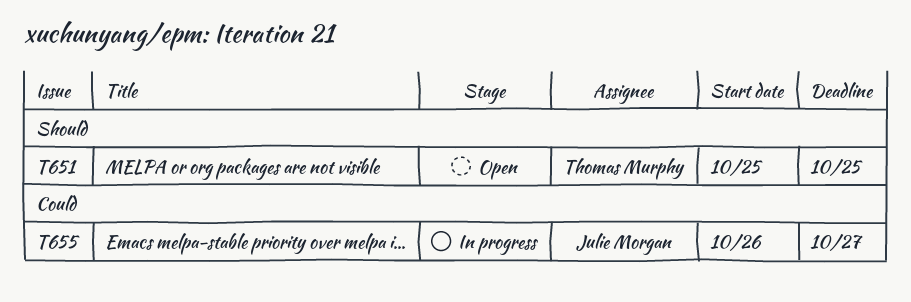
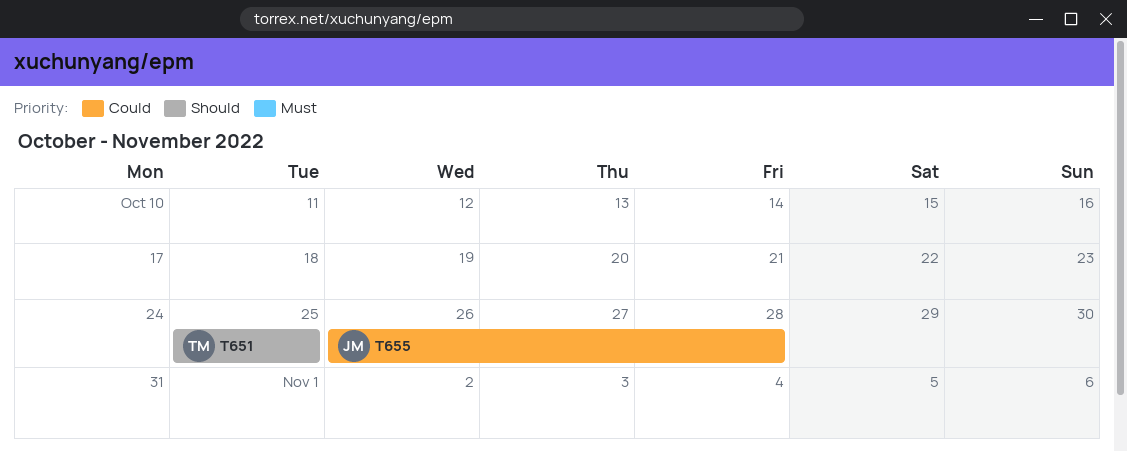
T655, due: Oct 27 -> Oct 28

